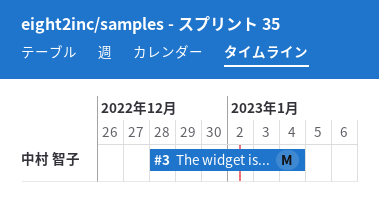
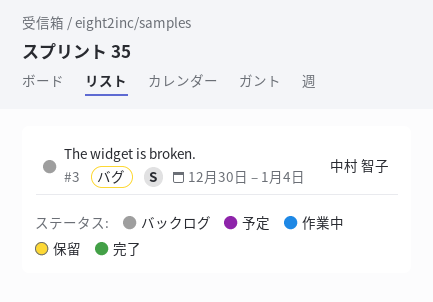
#3, estimate: M -> S
#3, start: Dec 28 -> Dec 30

